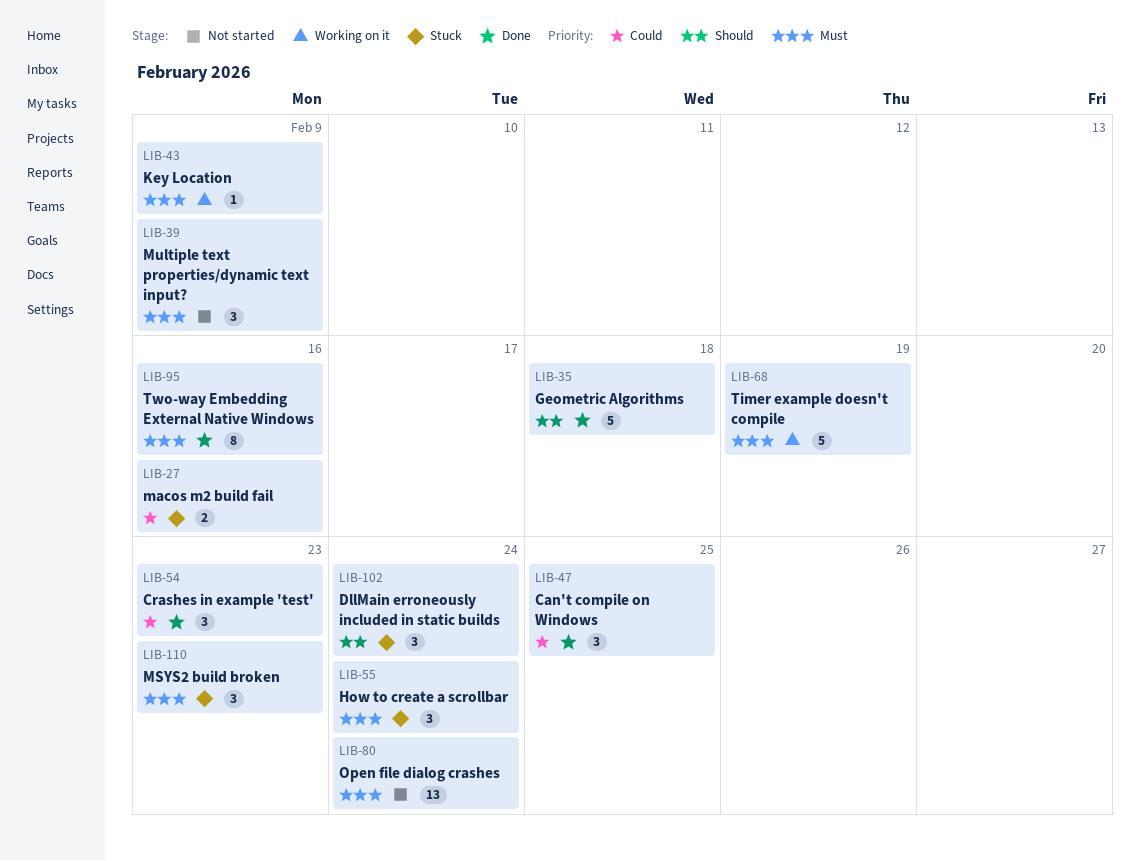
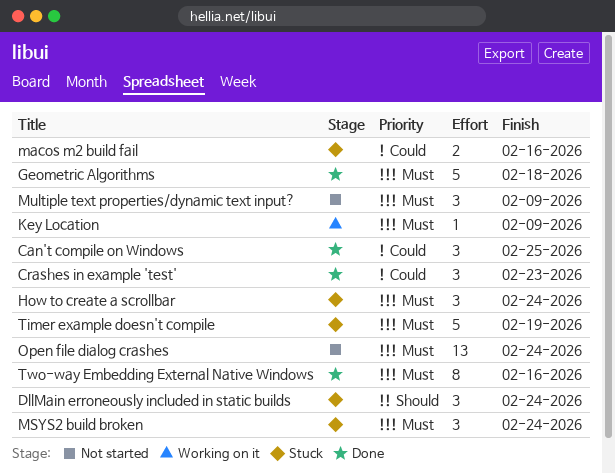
Geometric Algorithms, priority: Should -> Must
MSYS2 build broken, due: Feb 23 -> Feb 24
Timer example doesn't compile, status: Working on it -> Stuck

